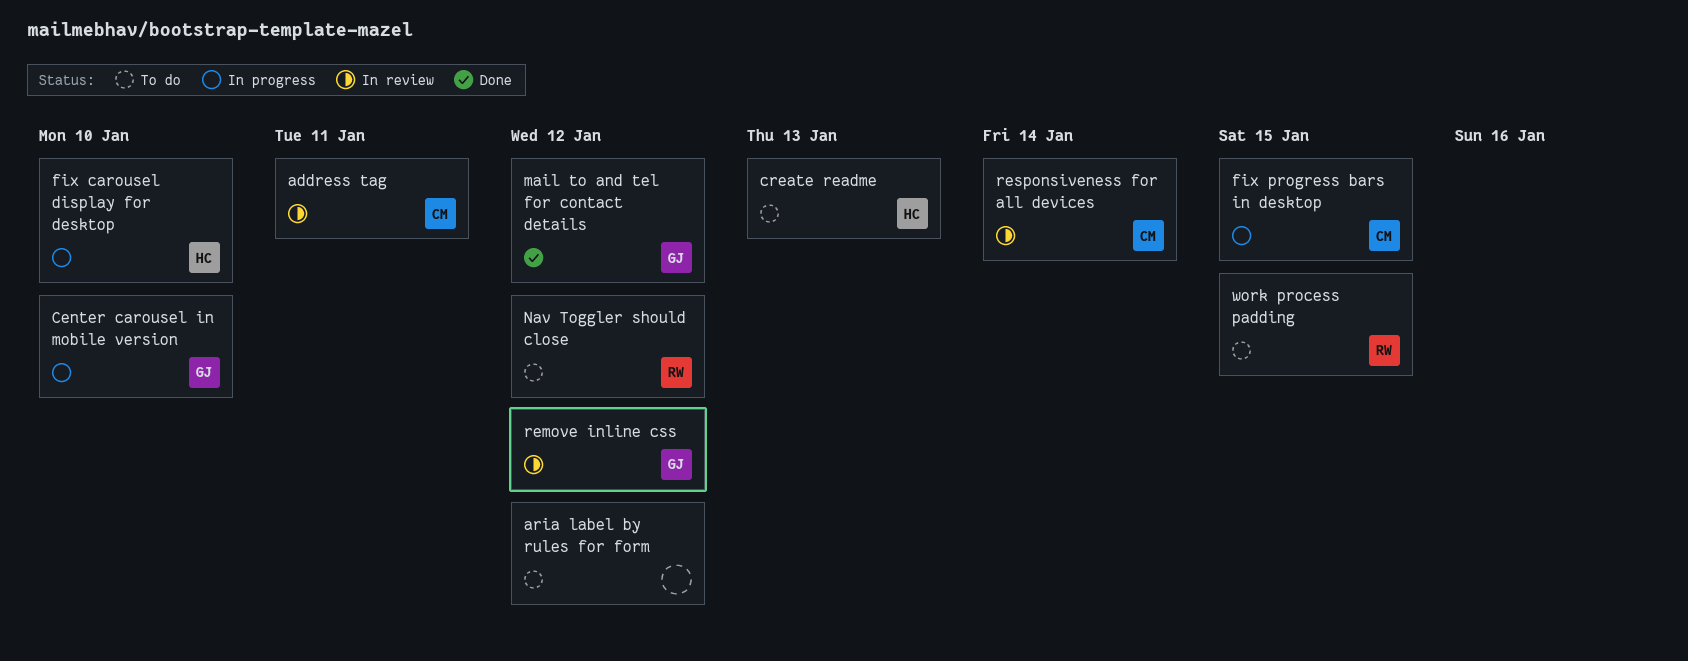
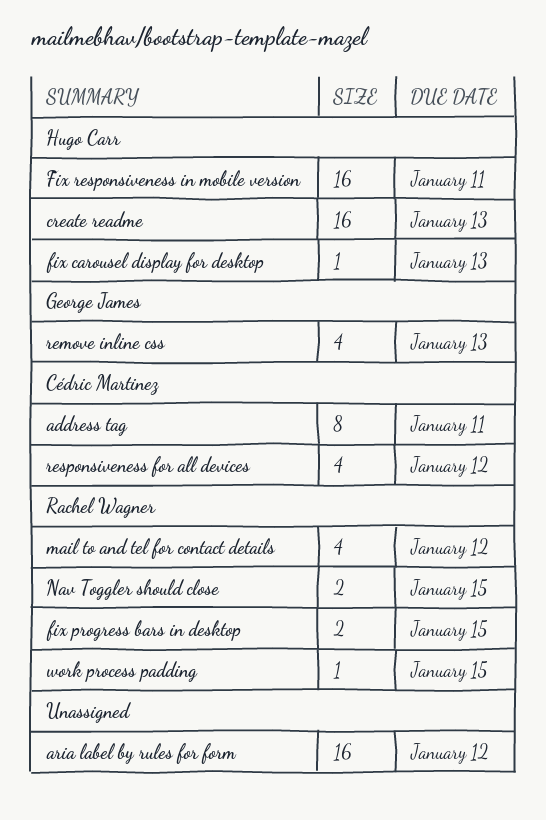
Center carousel in mobile version: present -> none
fix carousel display for desktop, due: Jan 10 -> Jan 13
fix progress bars in desktop, owner: Cédric Martinez -> Rachel Wagner
Fix responsiveness in mobile version: none -> present
mail to and tel for contact details, owner: George James -> Rachel Wagner
Nav Toggler should close, due: Jan 12 -> Jan 15
remove inline css, due: Jan 12 -> Jan 13
responsiveness for all devices, due: Jan 14 -> Jan 12

